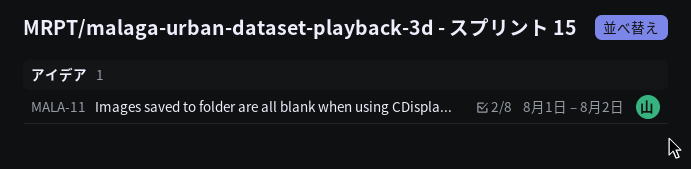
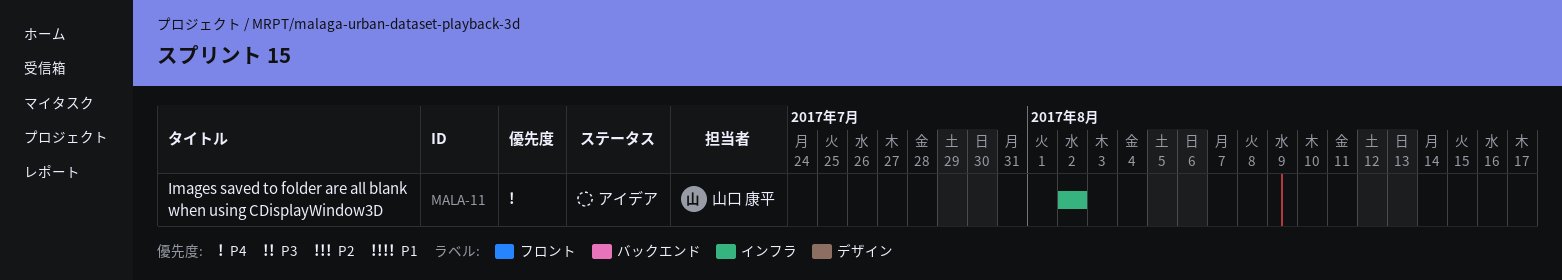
MALA-11, start: Aug 1 -> Aug 2

